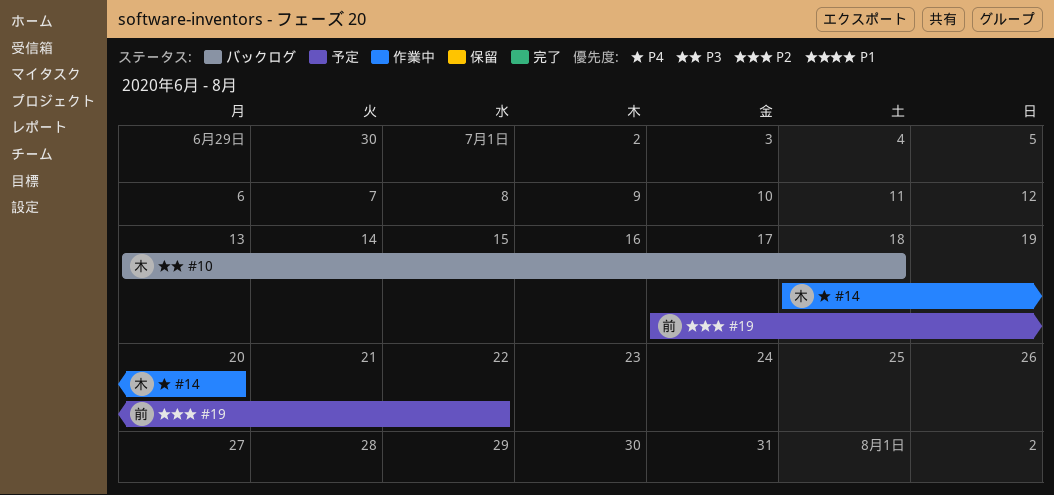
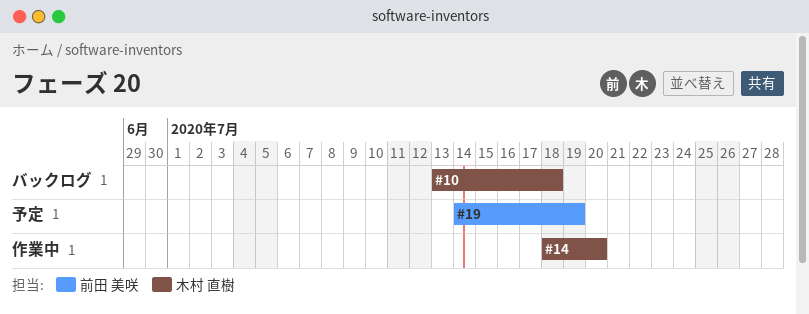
#19, start: Jul 17 -> Jul 14
#19, due: Jul 22 -> Jul 19

